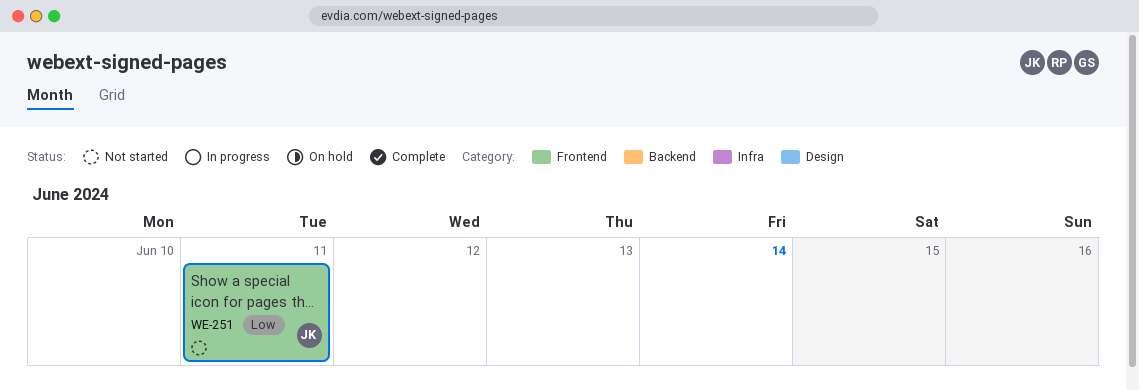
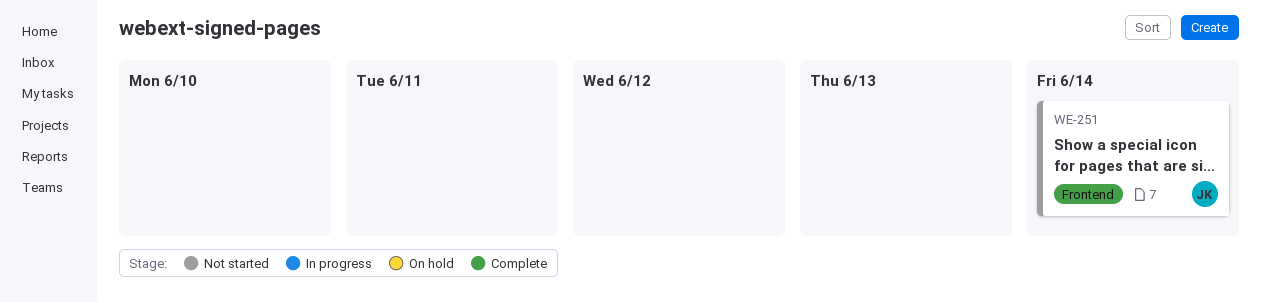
WE-251, due: Jun 11 -> Jun 14

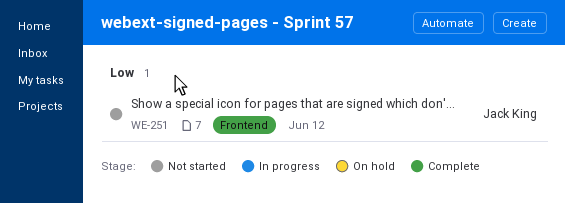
WE-251, due: Jun 14 -> Jun 12

